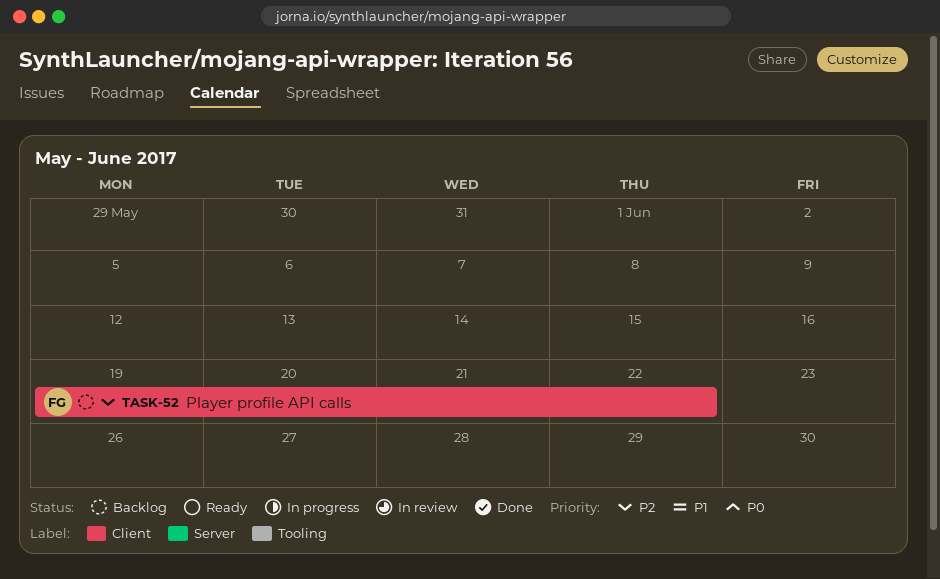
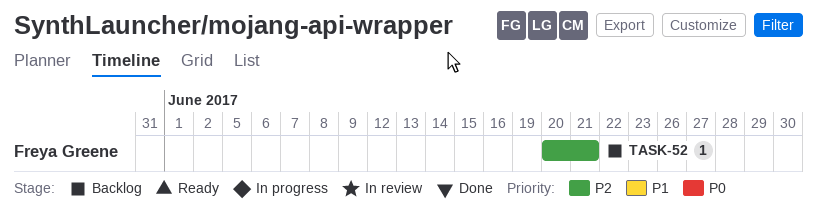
TASK-52, start: Jun 19 -> Jun 20
TASK-52, due: Jun 22 -> Jun 21

